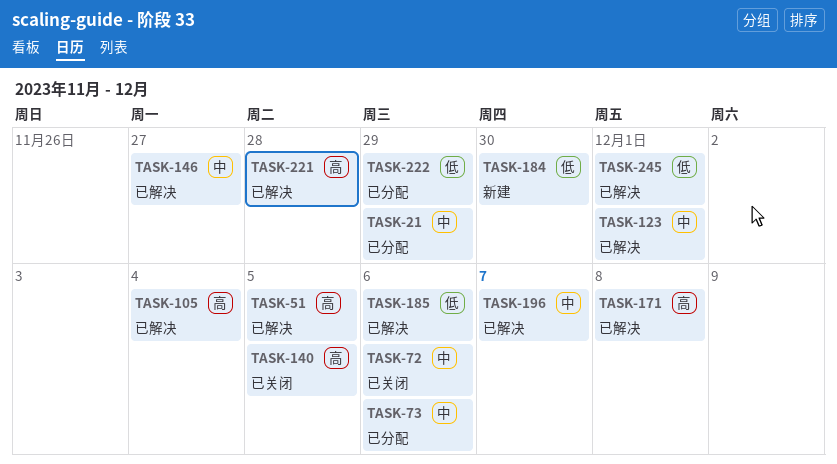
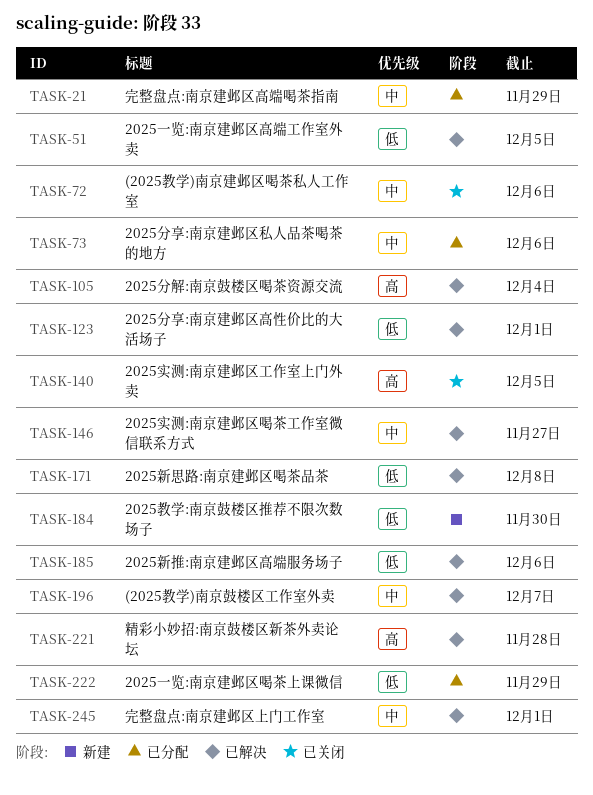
TASK-51, priority: 高 -> 低
TASK-123, priority: 中 -> 低
TASK-171, priority: 高 -> 低
TASK-245, priority: 低 -> 中

